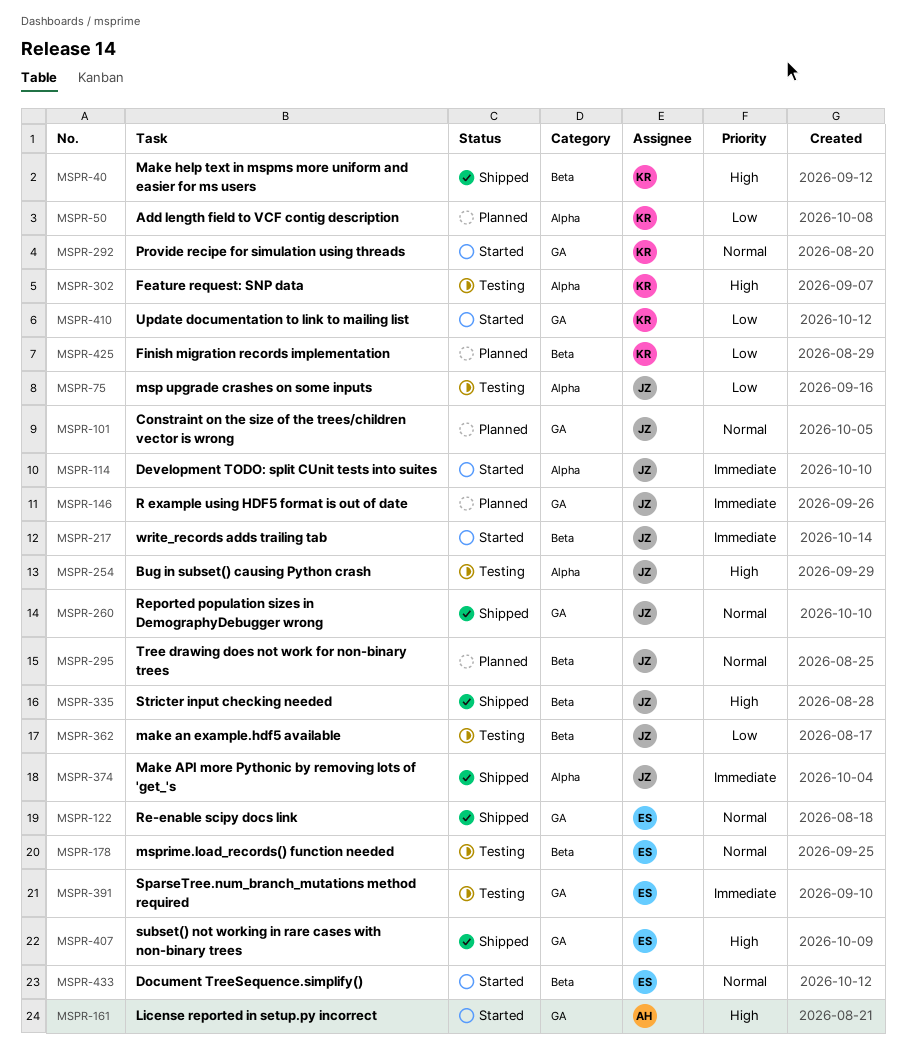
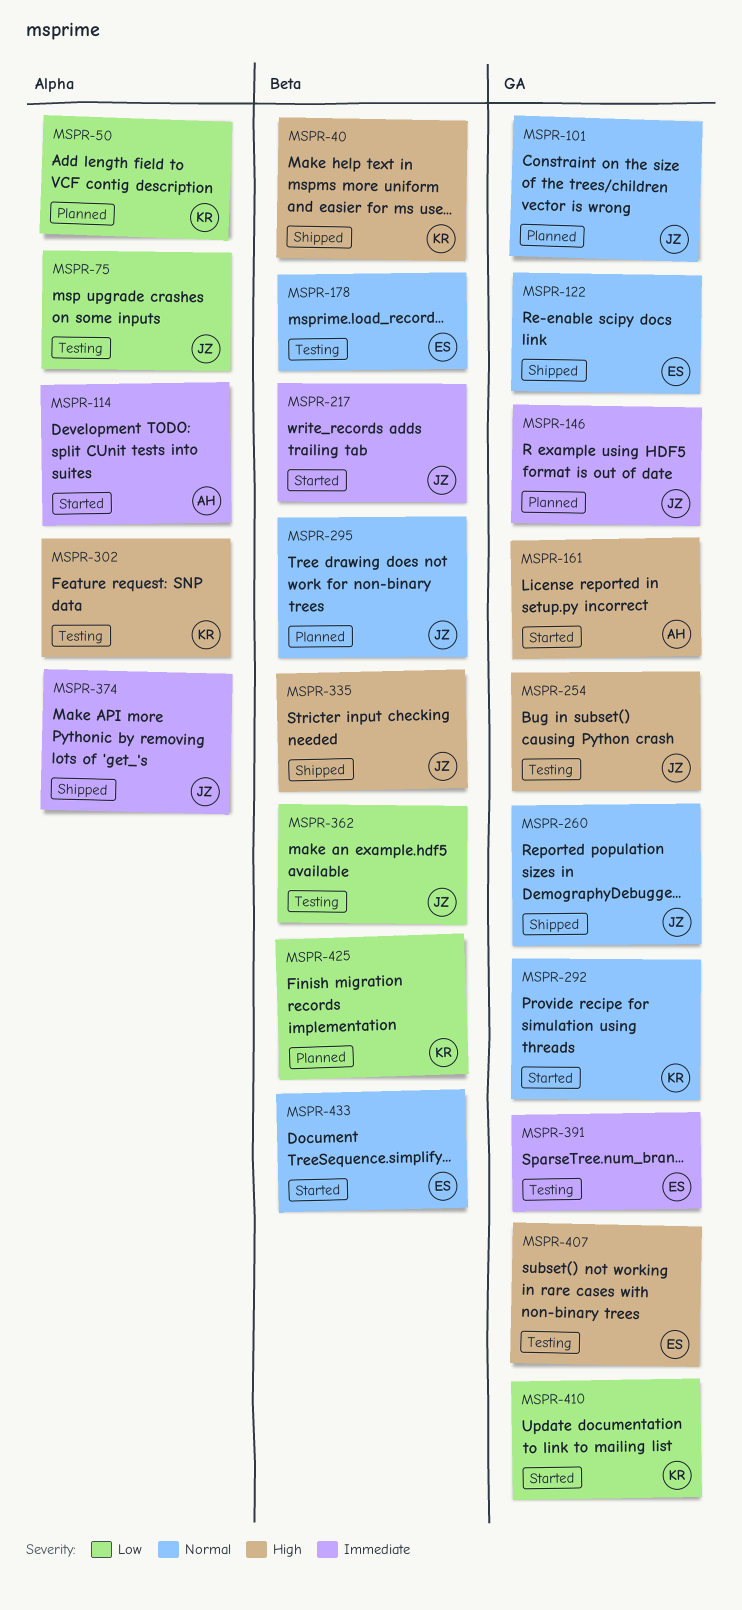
MSPR-114, owner: JZ -> AH
MSPR-254, label: Alpha -> GA
MSPR-407, status: Shipped -> Testing

